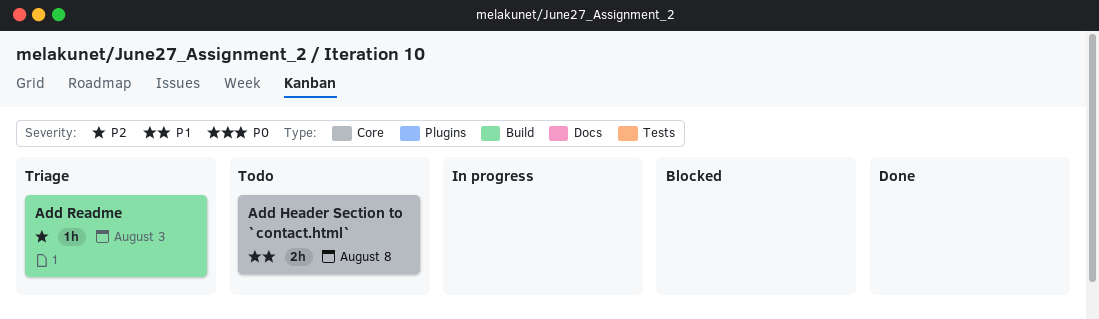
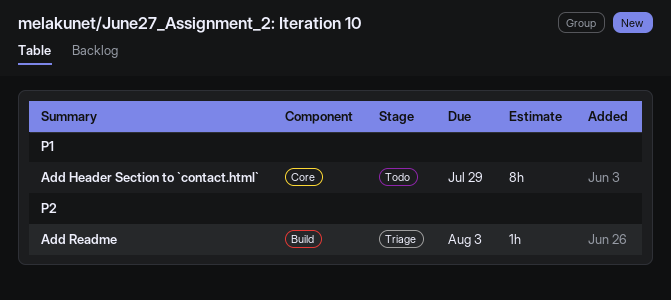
Add Header Section to `contact.html`, estimate: 2h -> 8h
Add Header Section to `contact.html`, due: Aug 8 -> Jul 29

